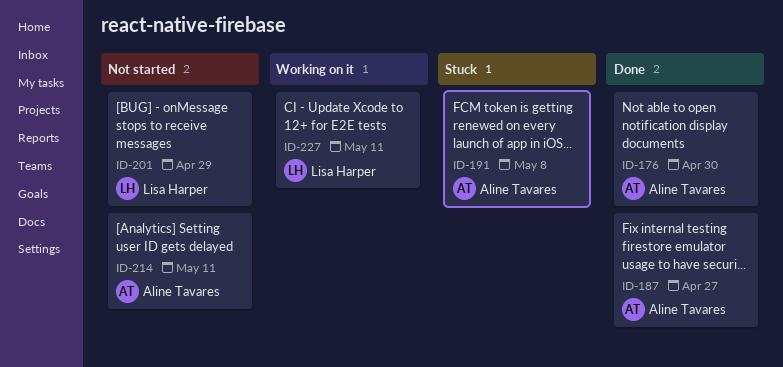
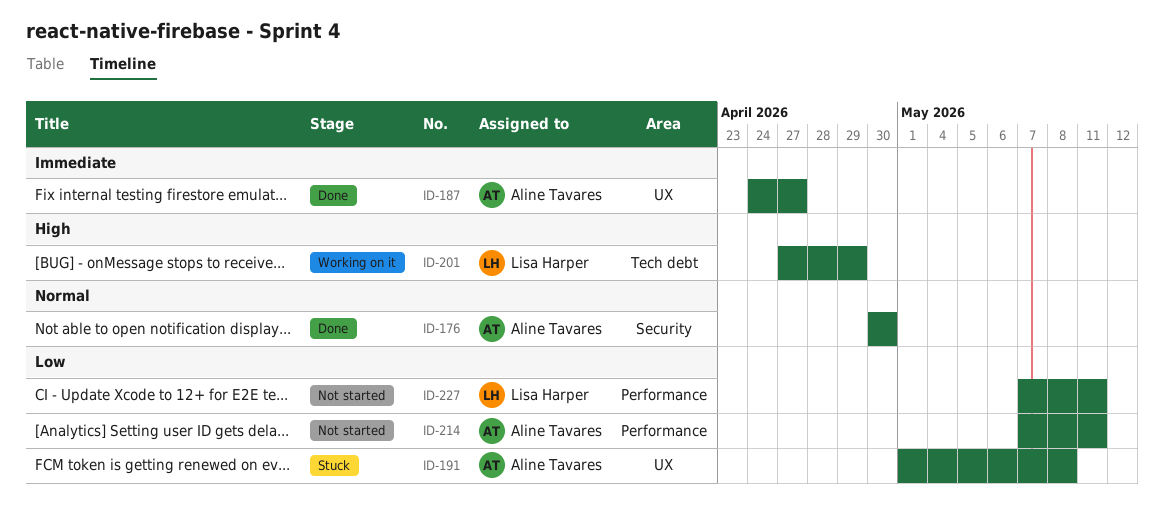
ID-201, status: Not started -> Working on it
ID-227, status: Working on it -> Not started

